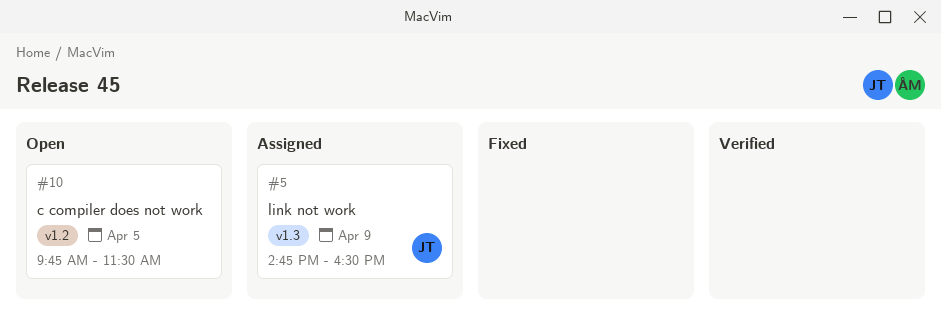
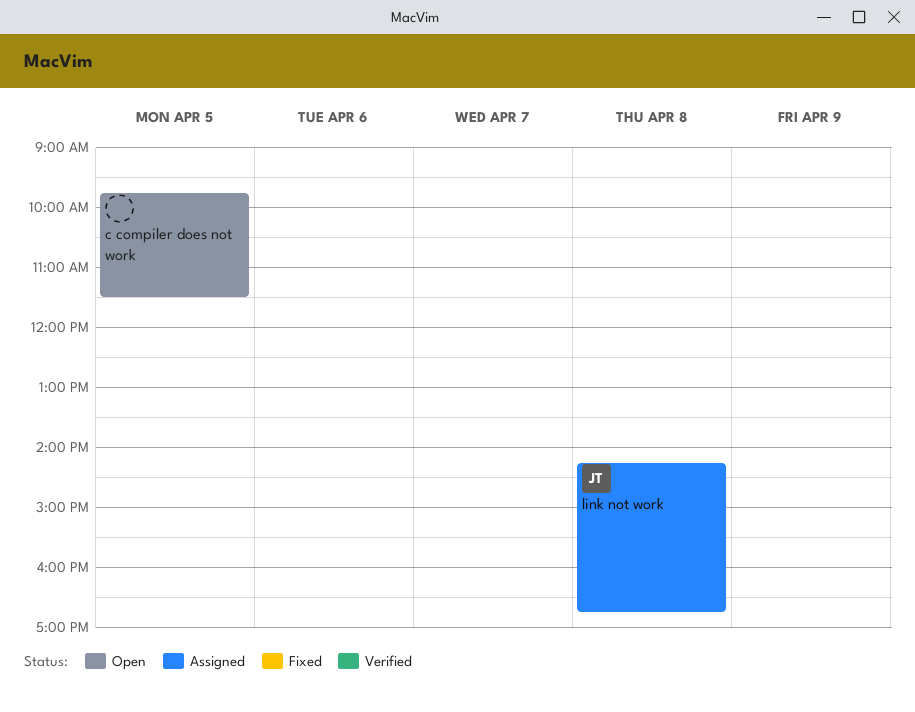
link not work, day: Apr 9 -> Apr 8
link not work, begins: 14:45 -> 14:15
link not work, ends: 16:30 -> 16:45

